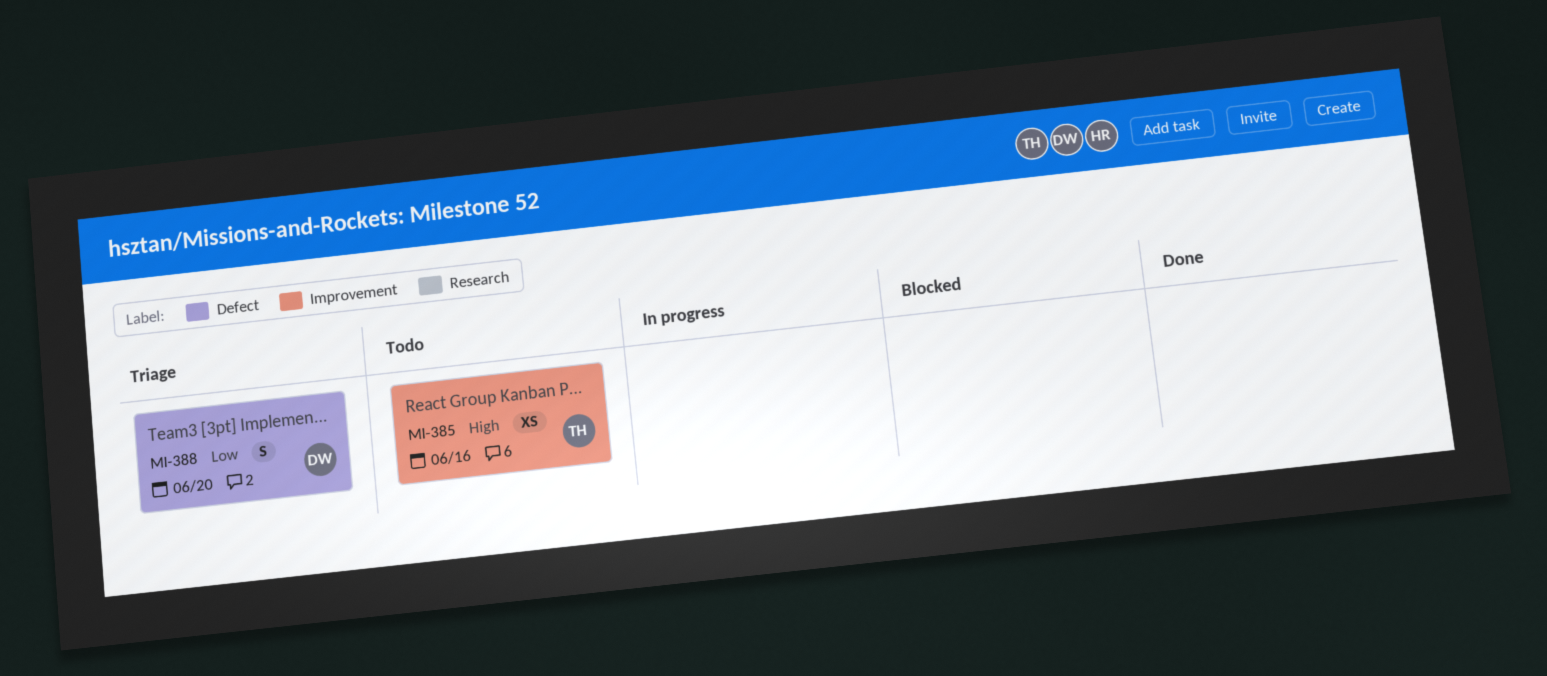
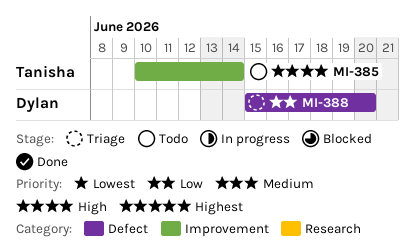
MI-385, due: Jun 16 -> Jun 14

